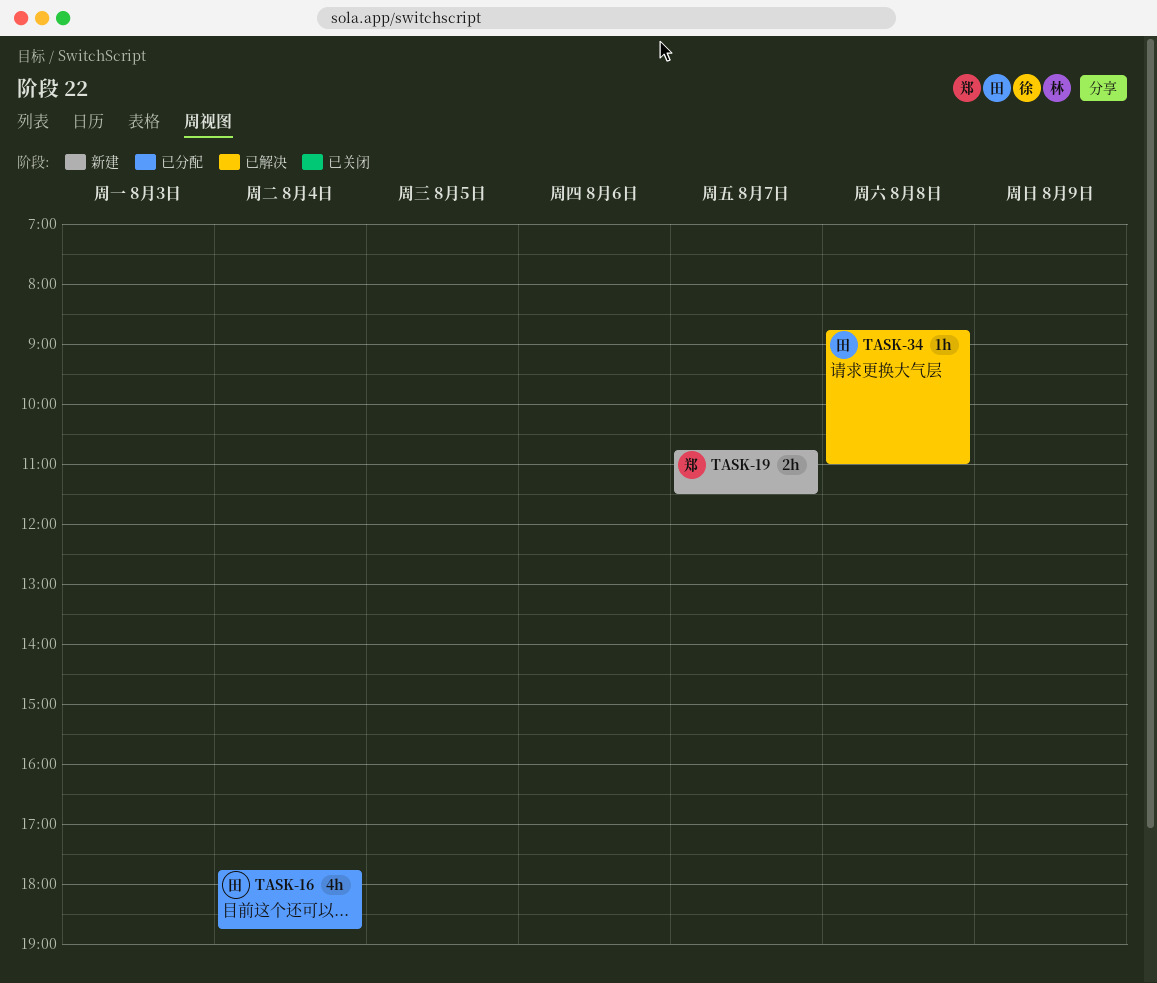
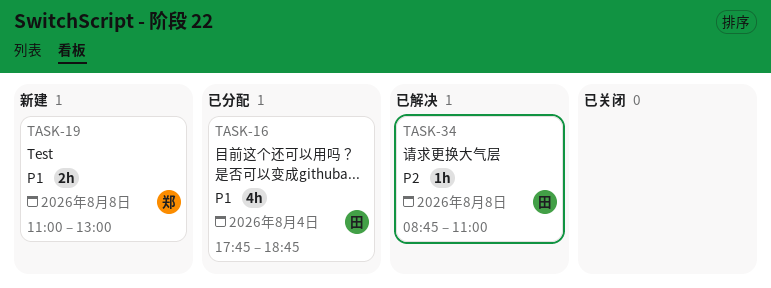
TASK-19, day: Aug 7 -> Aug 8
TASK-19, begins: 10:45 -> 11:00
TASK-19, ends: 11:30 -> 13:00

